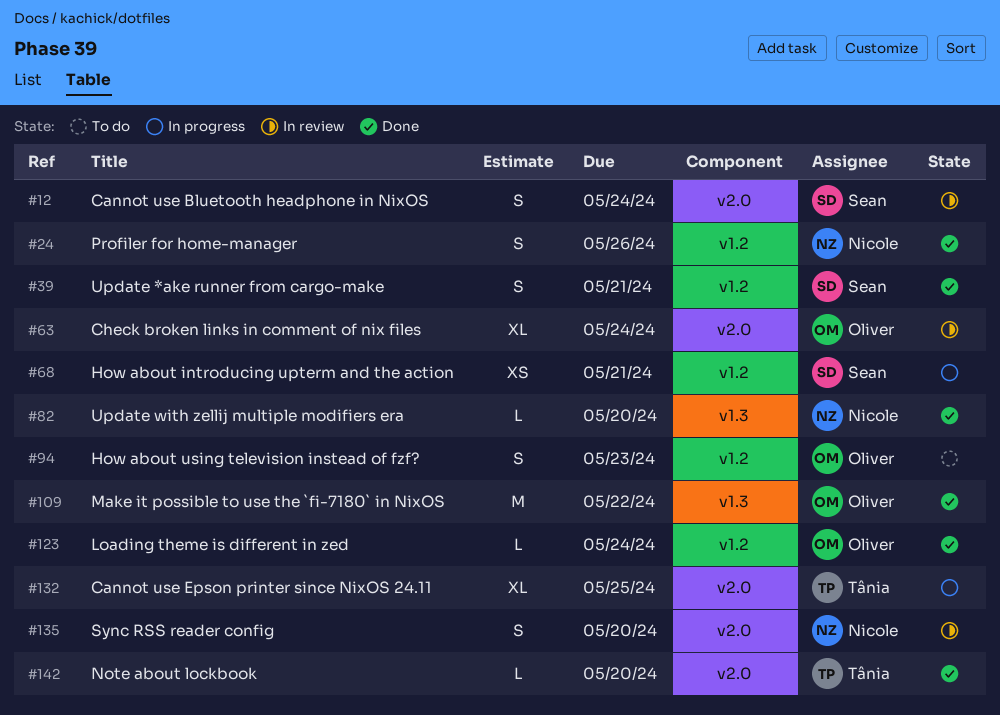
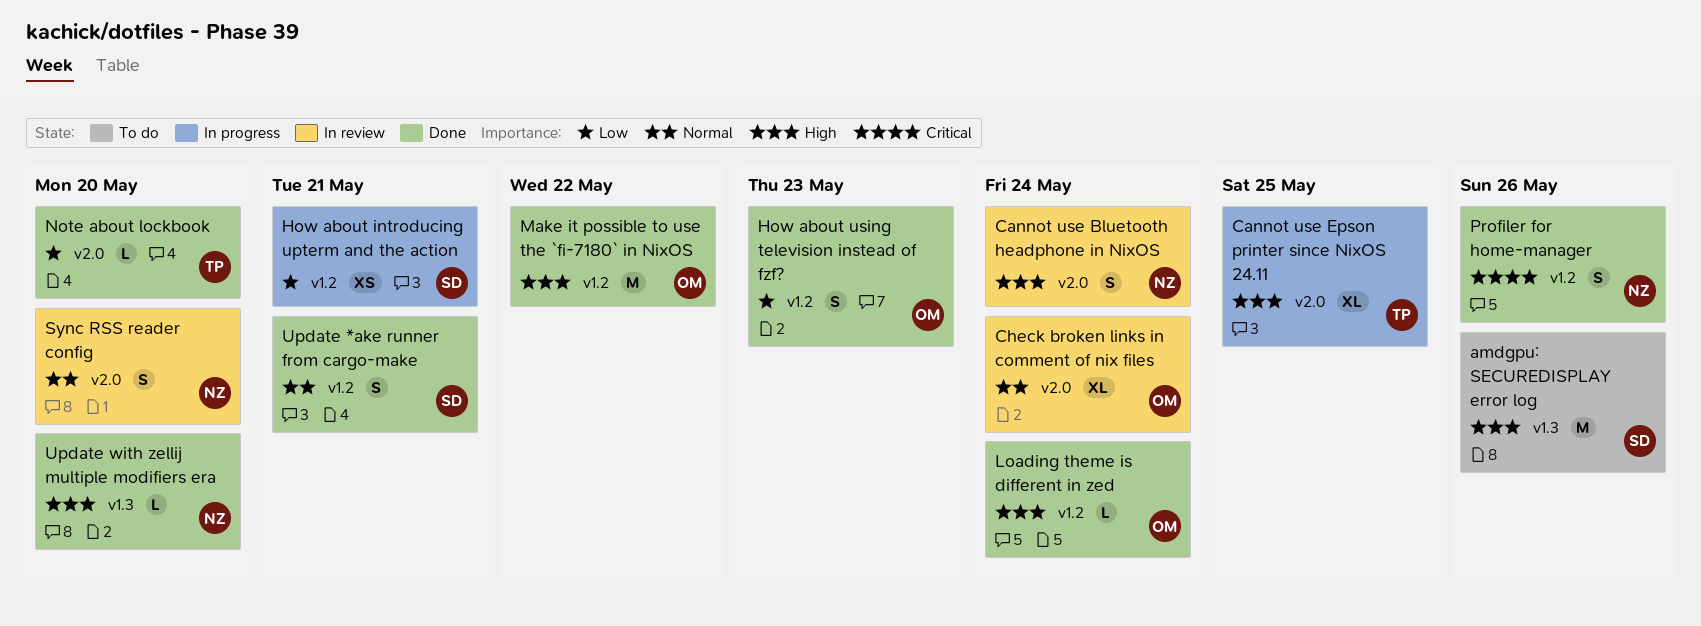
amdgpu: SECUREDISPLAY error log: none -> present
Cannot use Bluetooth headphone in NixOS, owner: Sean -> Nicole
How about using television instead of fzf?, status: To do -> Done
Make it possible to use the `fi-7180` in NixOS, label: v1.3 -> v1.2

